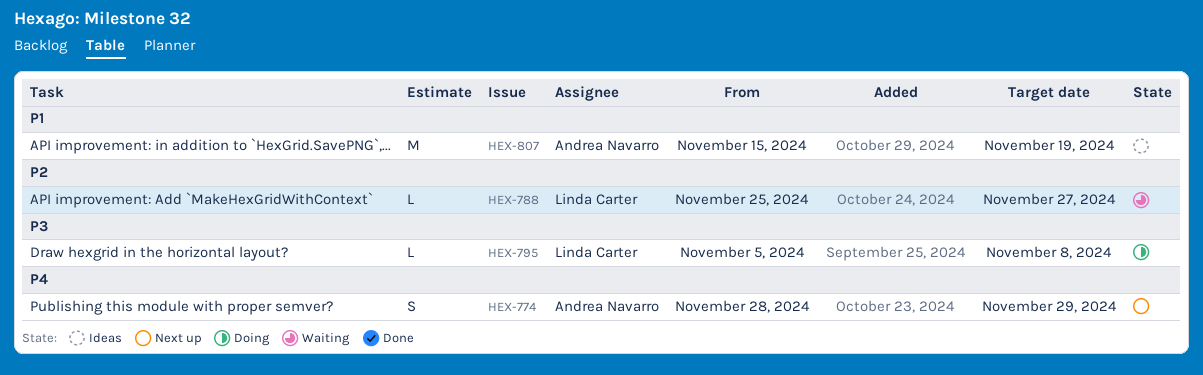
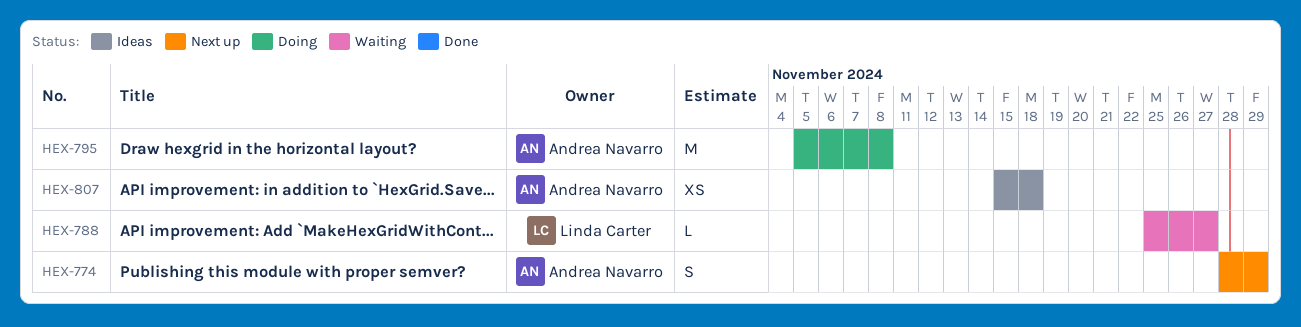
HEX-795, owner: Linda Carter -> Andrea Navarro
HEX-795, estimate: L -> M
HEX-807, estimate: M -> XS
HEX-807, due: Nov 19 -> Nov 18

